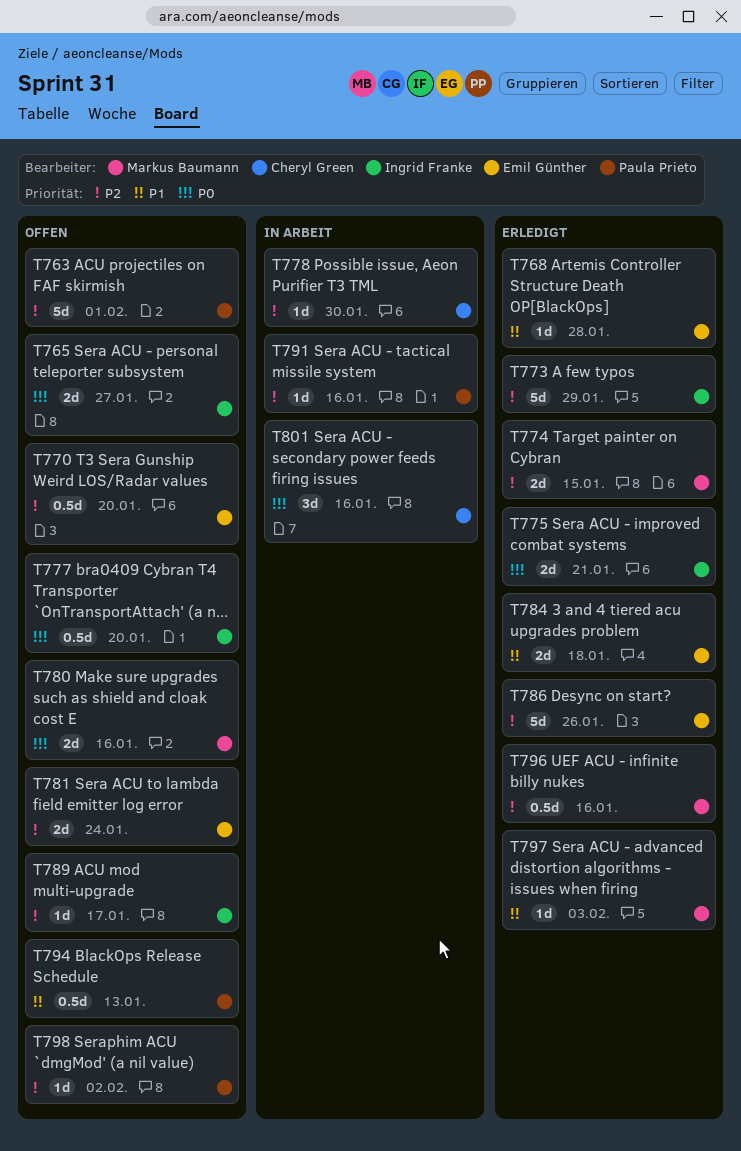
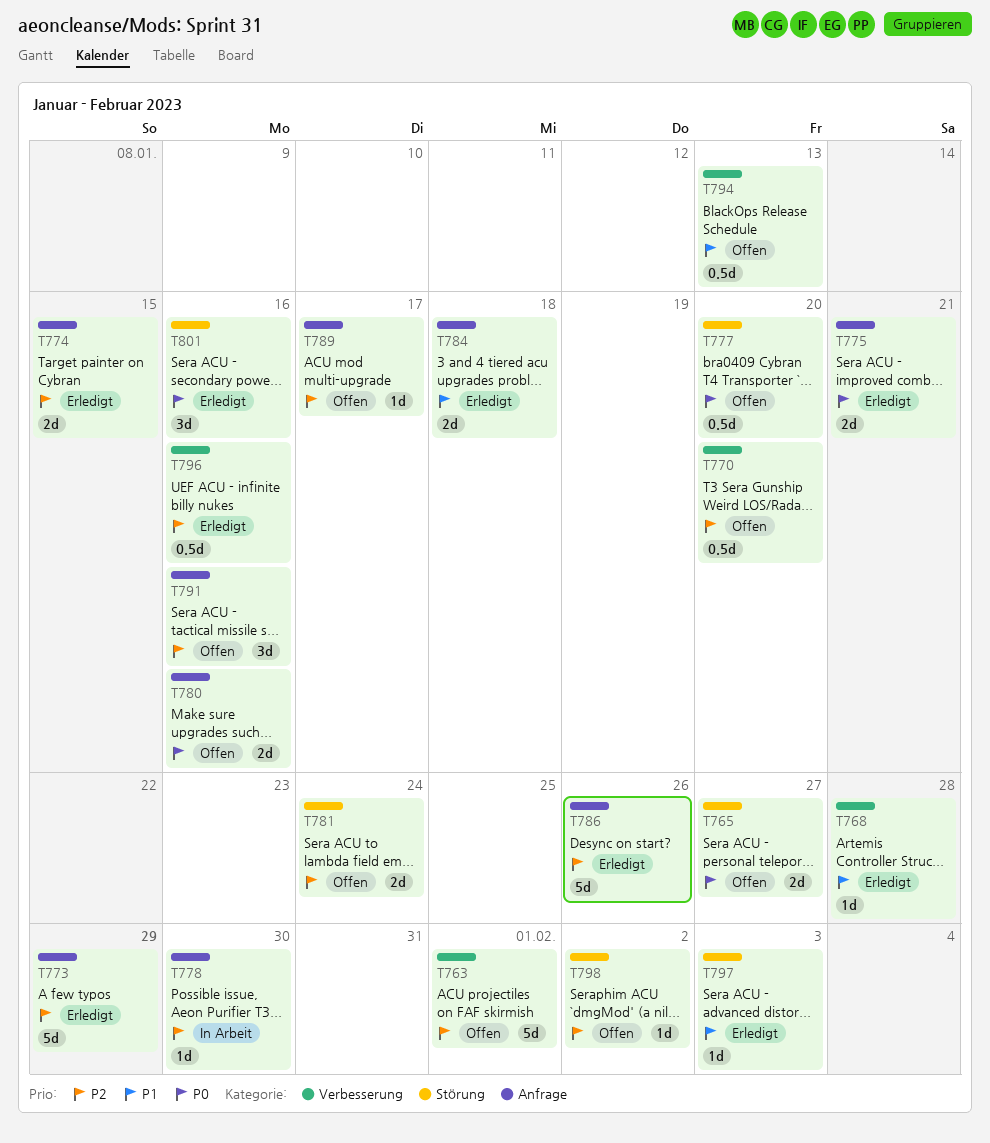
T791, status: In Arbeit -> Offen
T791, estimate: 1d -> 3d
T801, status: In Arbeit -> Erledigt

